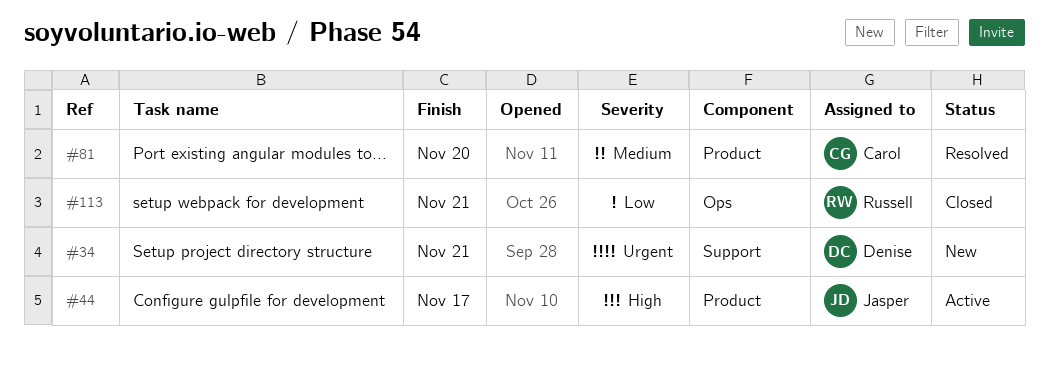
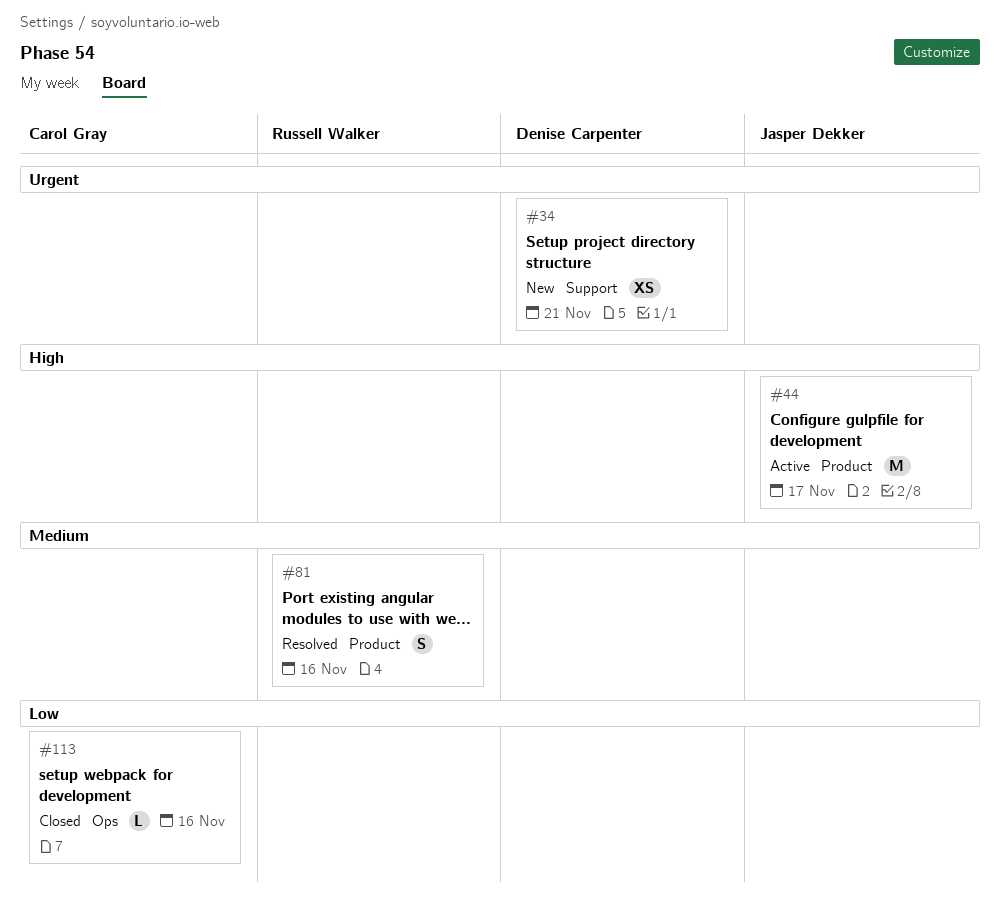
#81, owner: Carol Gray -> Russell Walker
#81, due: Nov 20 -> Nov 16
#113, owner: Russell Walker -> Carol Gray
#113, due: Nov 21 -> Nov 16

